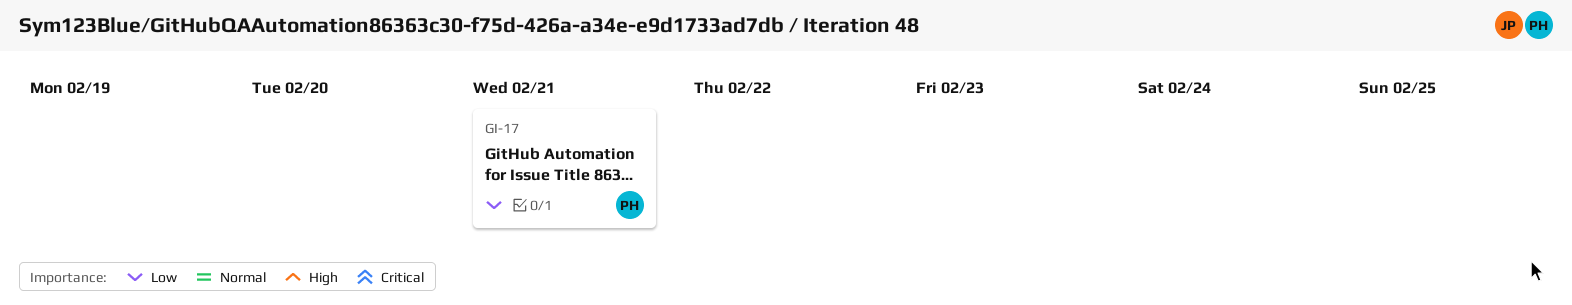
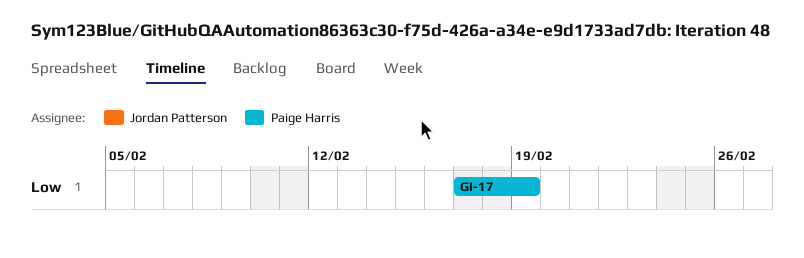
GI-17, due: Feb 21 -> Feb 19

